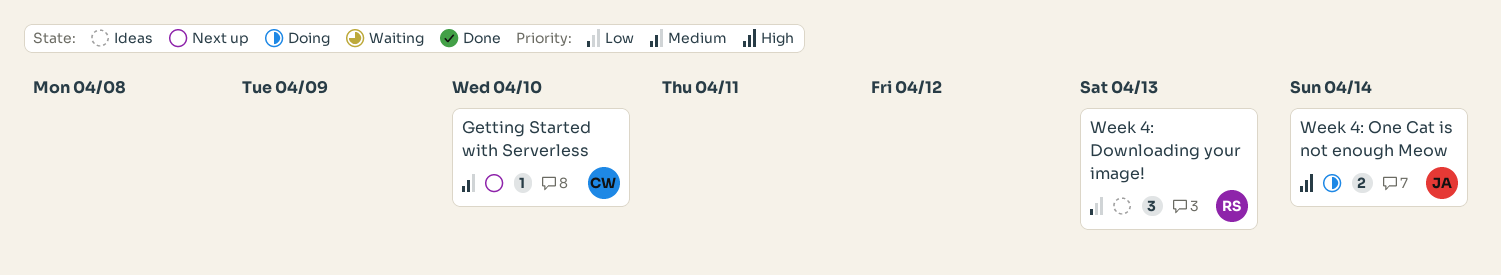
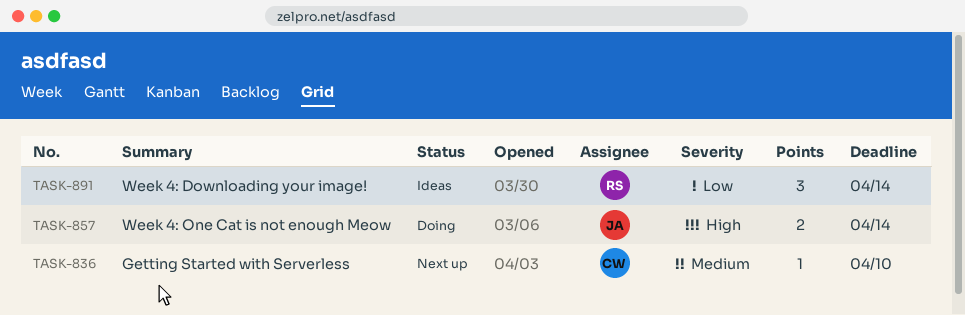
Week 4: Downloading your image!, due: Apr 13 -> Apr 14

